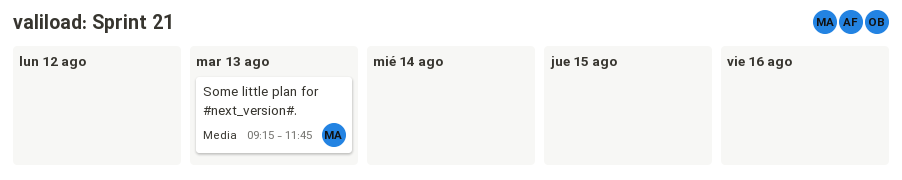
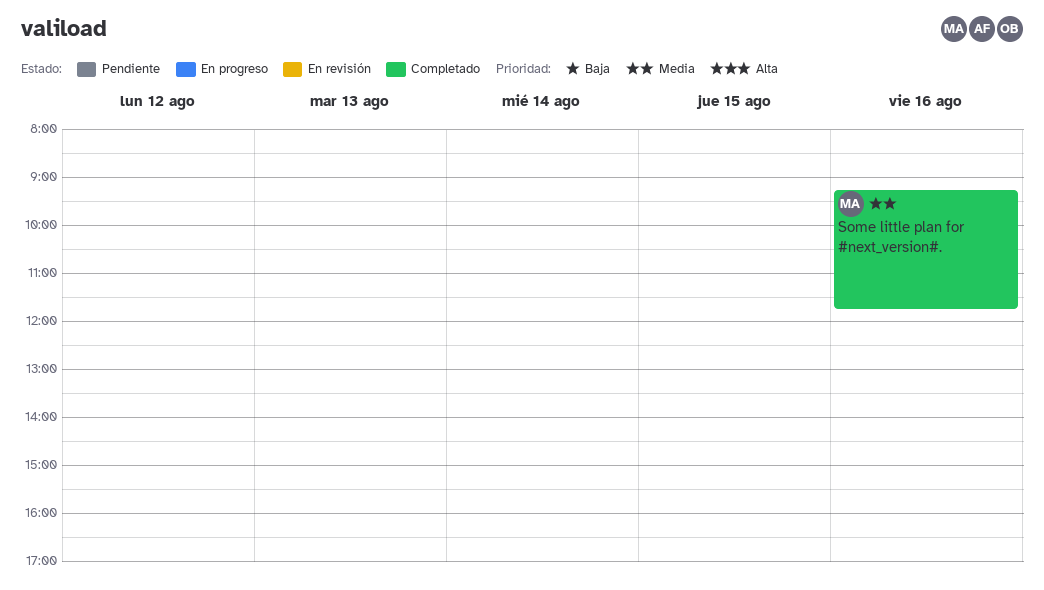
Some little plan for #next_version#., day: Aug 13 -> Aug 16

